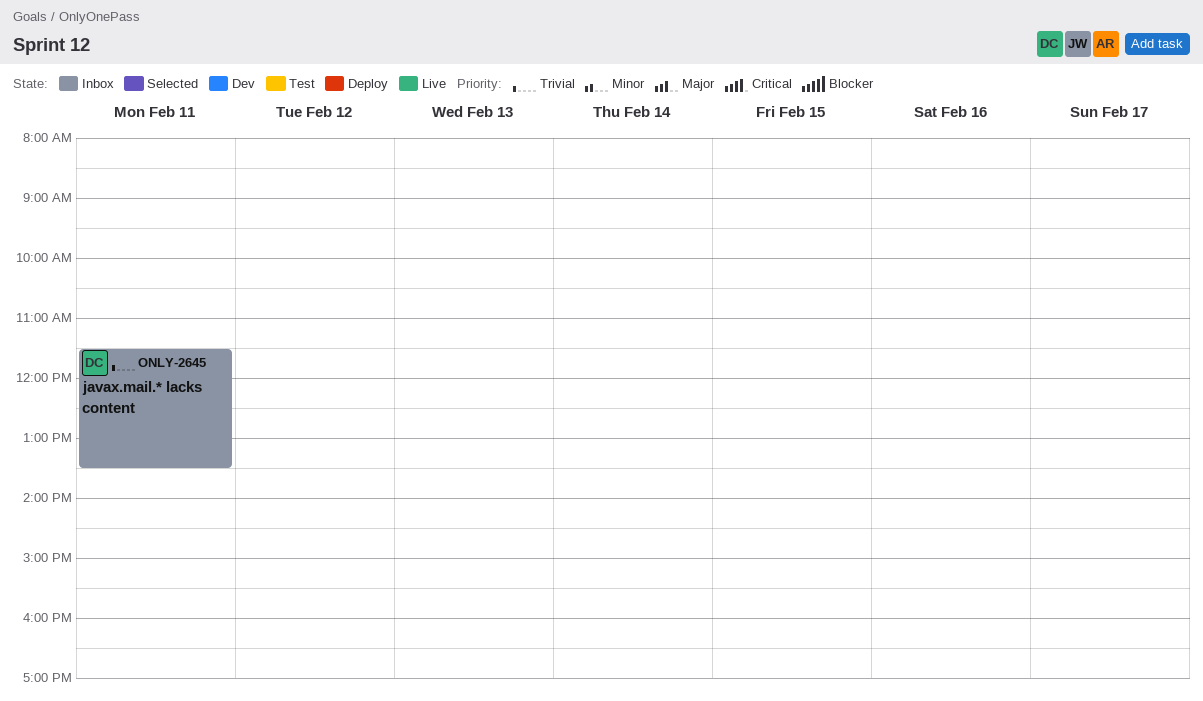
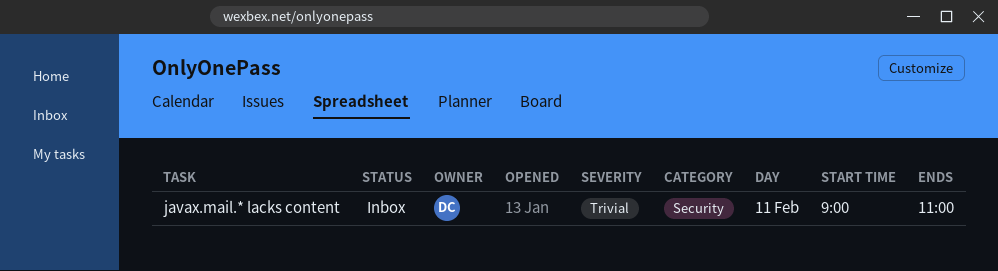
javax.mail.* lacks content, begins: 11:30 -> 09:00
javax.mail.* lacks content, ends: 13:30 -> 11:00

